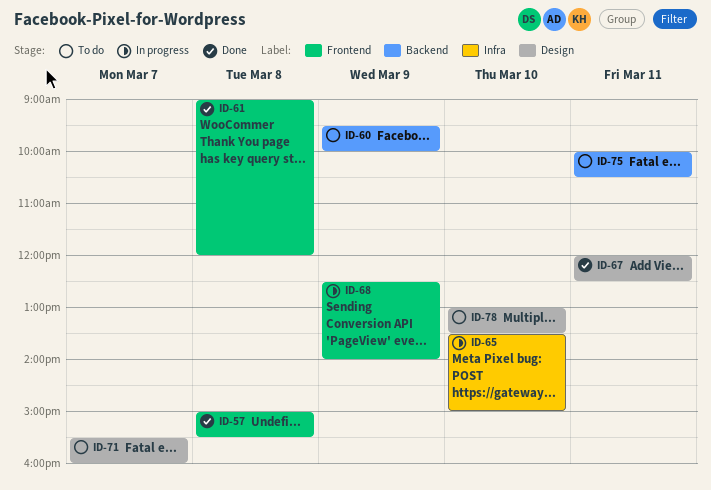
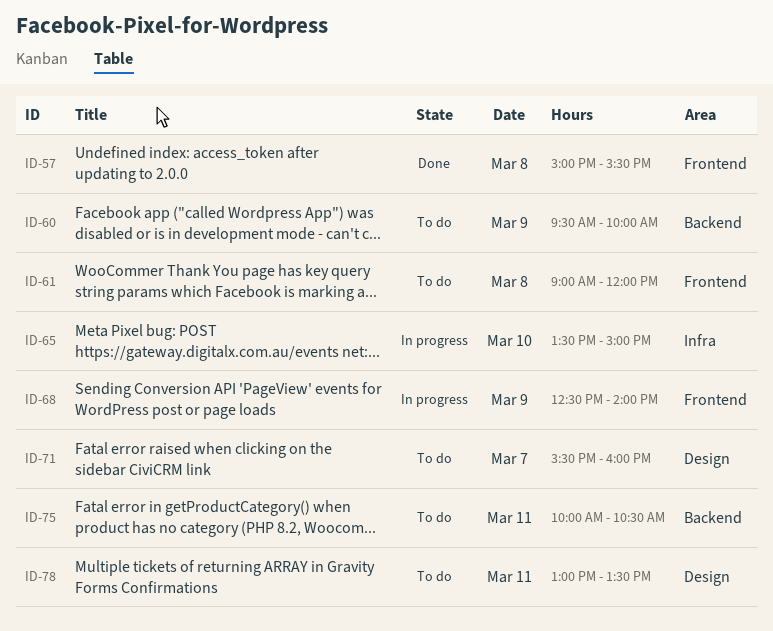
ID-61, status: Done -> To do
ID-67: present -> none
ID-78, day: Mar 10 -> Mar 11

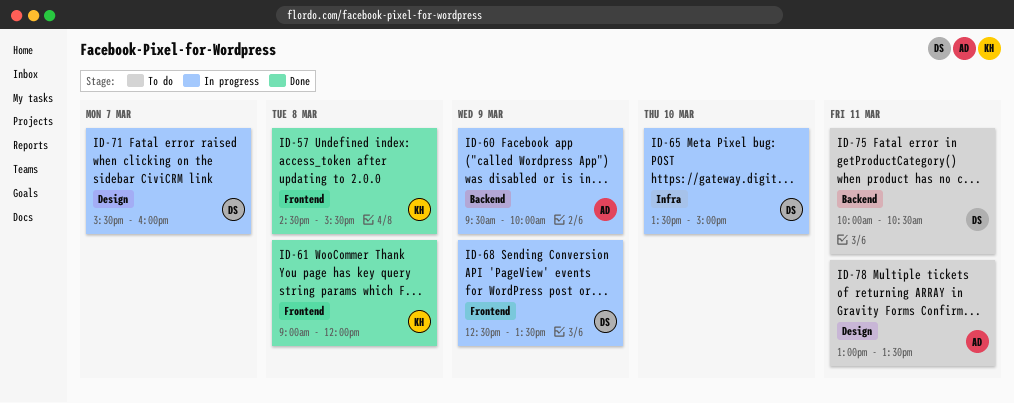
ID-57, begins: 15:00 -> 14:30
ID-60, status: To do -> In progress
ID-61, status: To do -> Done
ID-68, ends: 14:00 -> 13:30
ID-71, status: To do -> In progress

